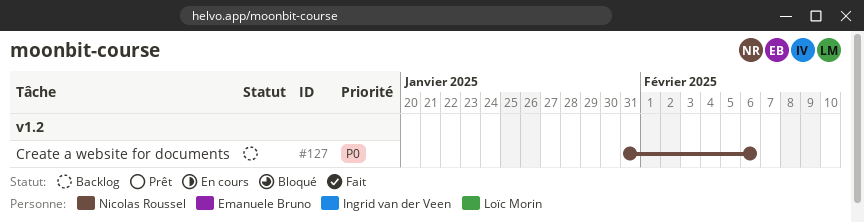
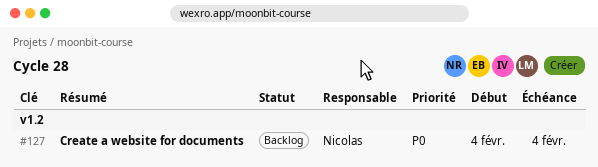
#127, start: Jan 31 -> Feb 4
#127, due: Feb 6 -> Feb 4

